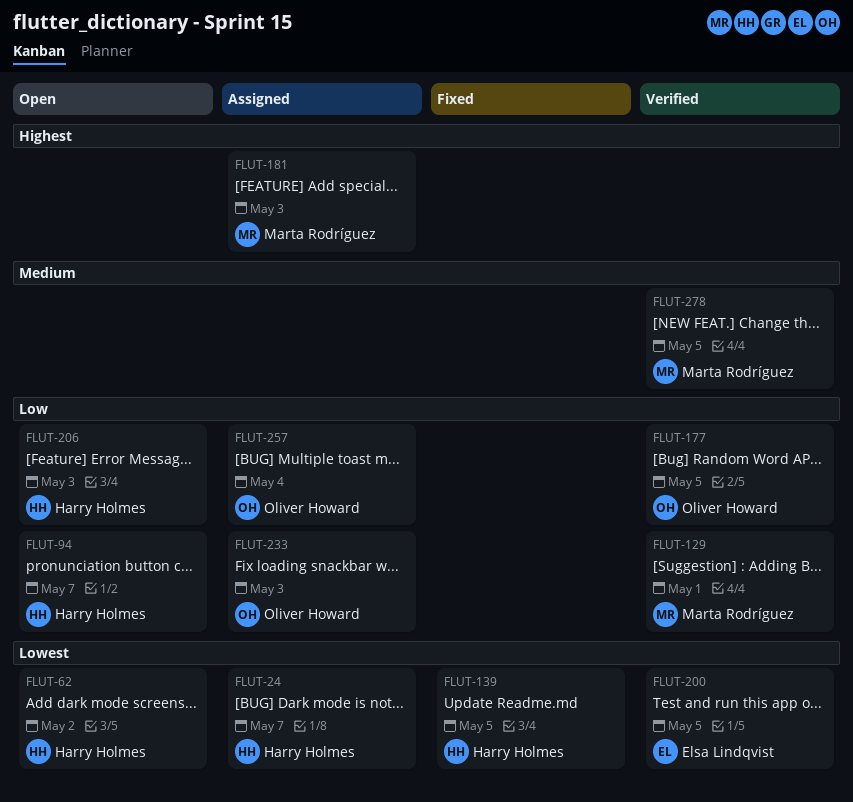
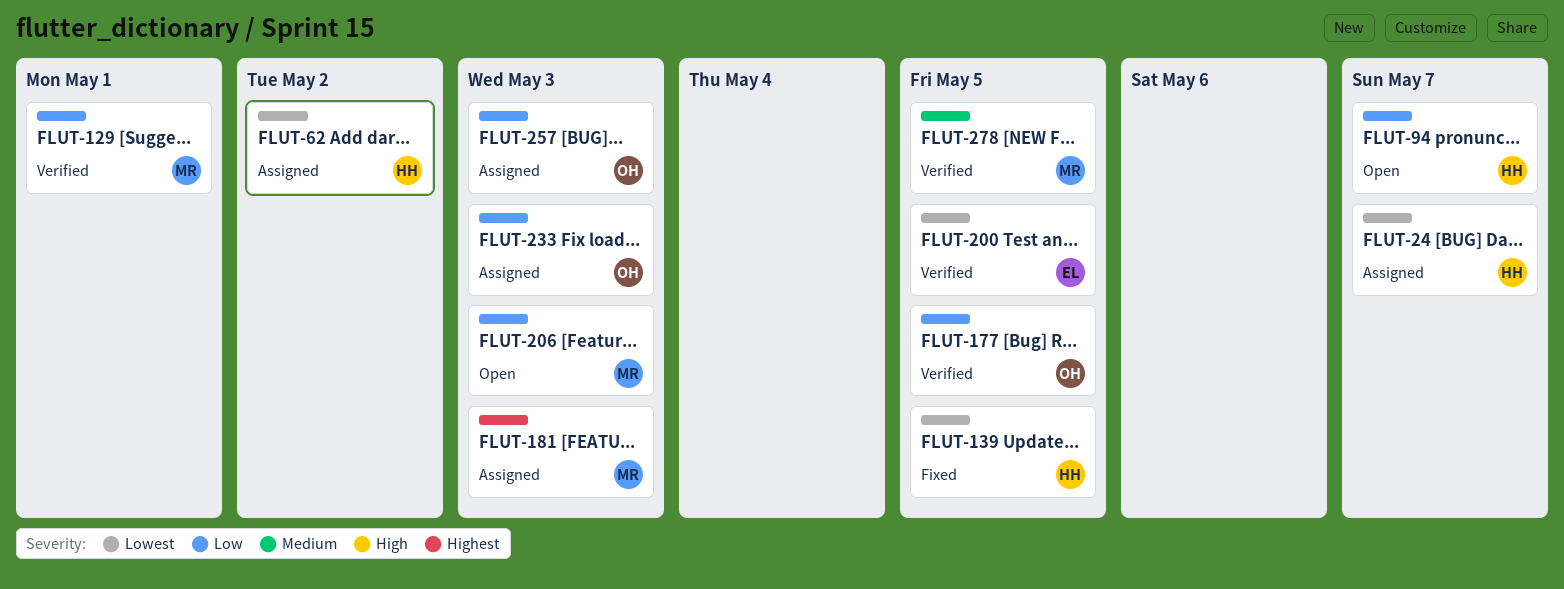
FLUT-62, status: Open -> Assigned
FLUT-206, owner: Harry Holmes -> Marta Rodríguez
FLUT-257, due: May 4 -> May 3

